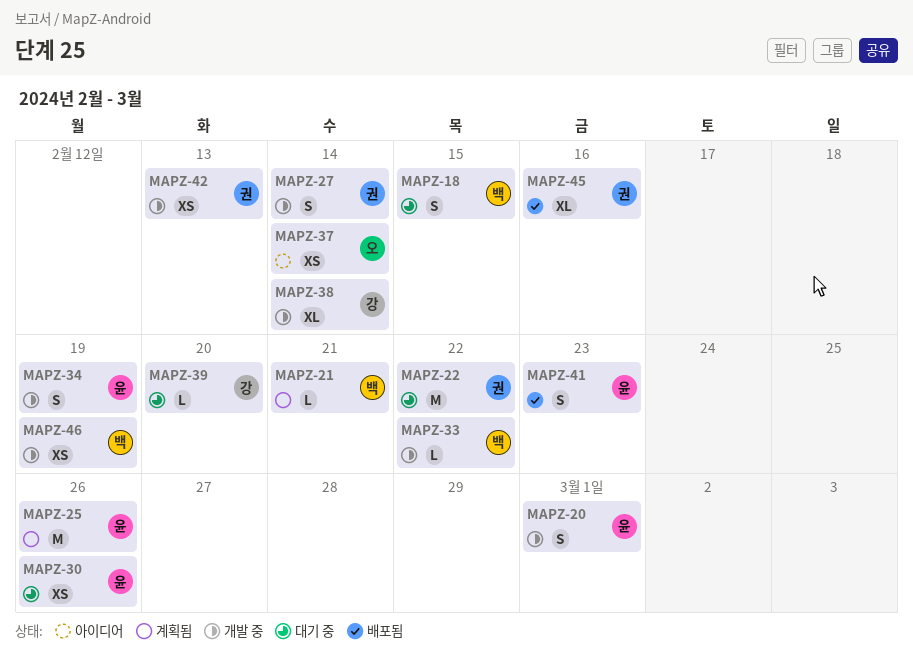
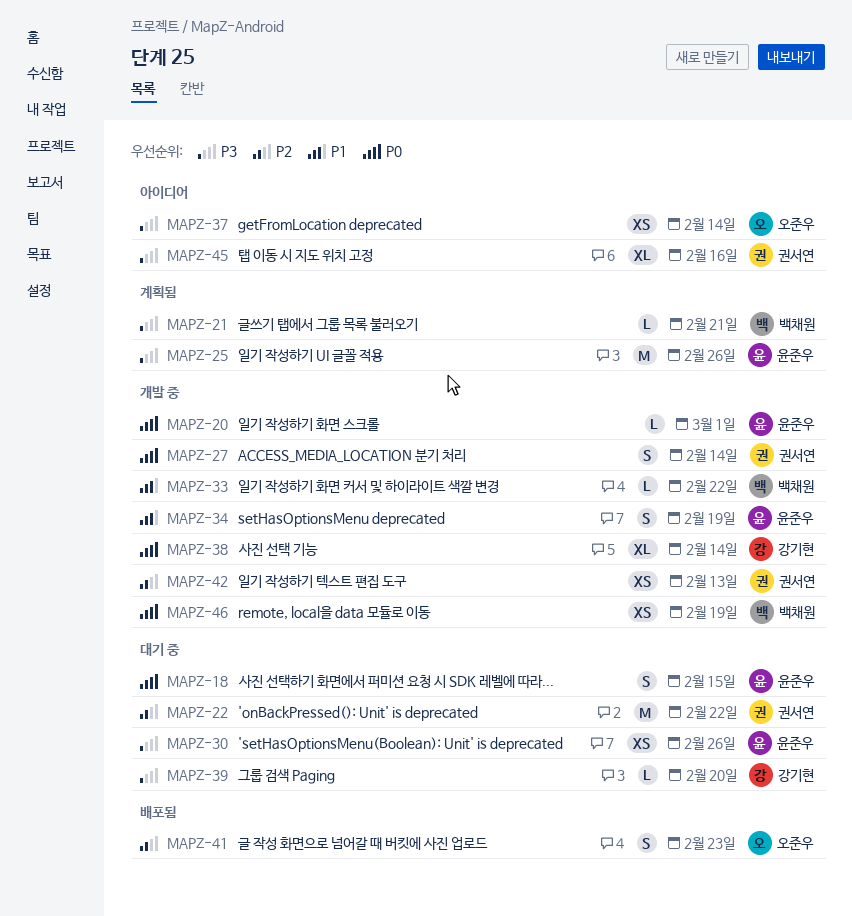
MAPZ-18, owner: 백채원 -> 윤준우
MAPZ-20, estimate: S -> L
MAPZ-41, owner: 윤준우 -> 오준우
MAPZ-45, status: 배포됨 -> 아이디어

